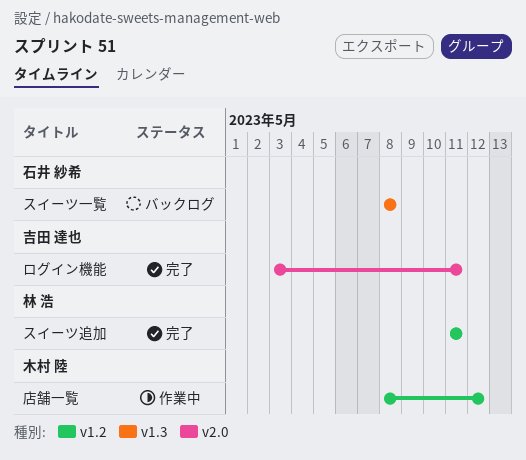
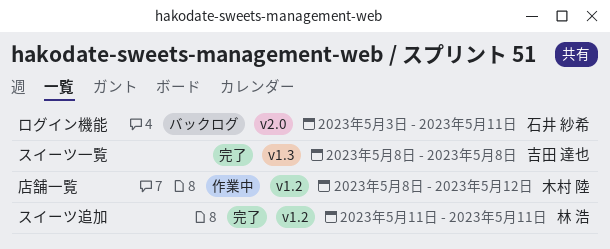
スイーツ一覧, status: バックログ -> 完了
スイーツ一覧, owner: 石井 紗希 -> 吉田 達也
ログイン機能, status: 完了 -> バックログ
ログイン機能, owner: 吉田 達也 -> 石井 紗希

